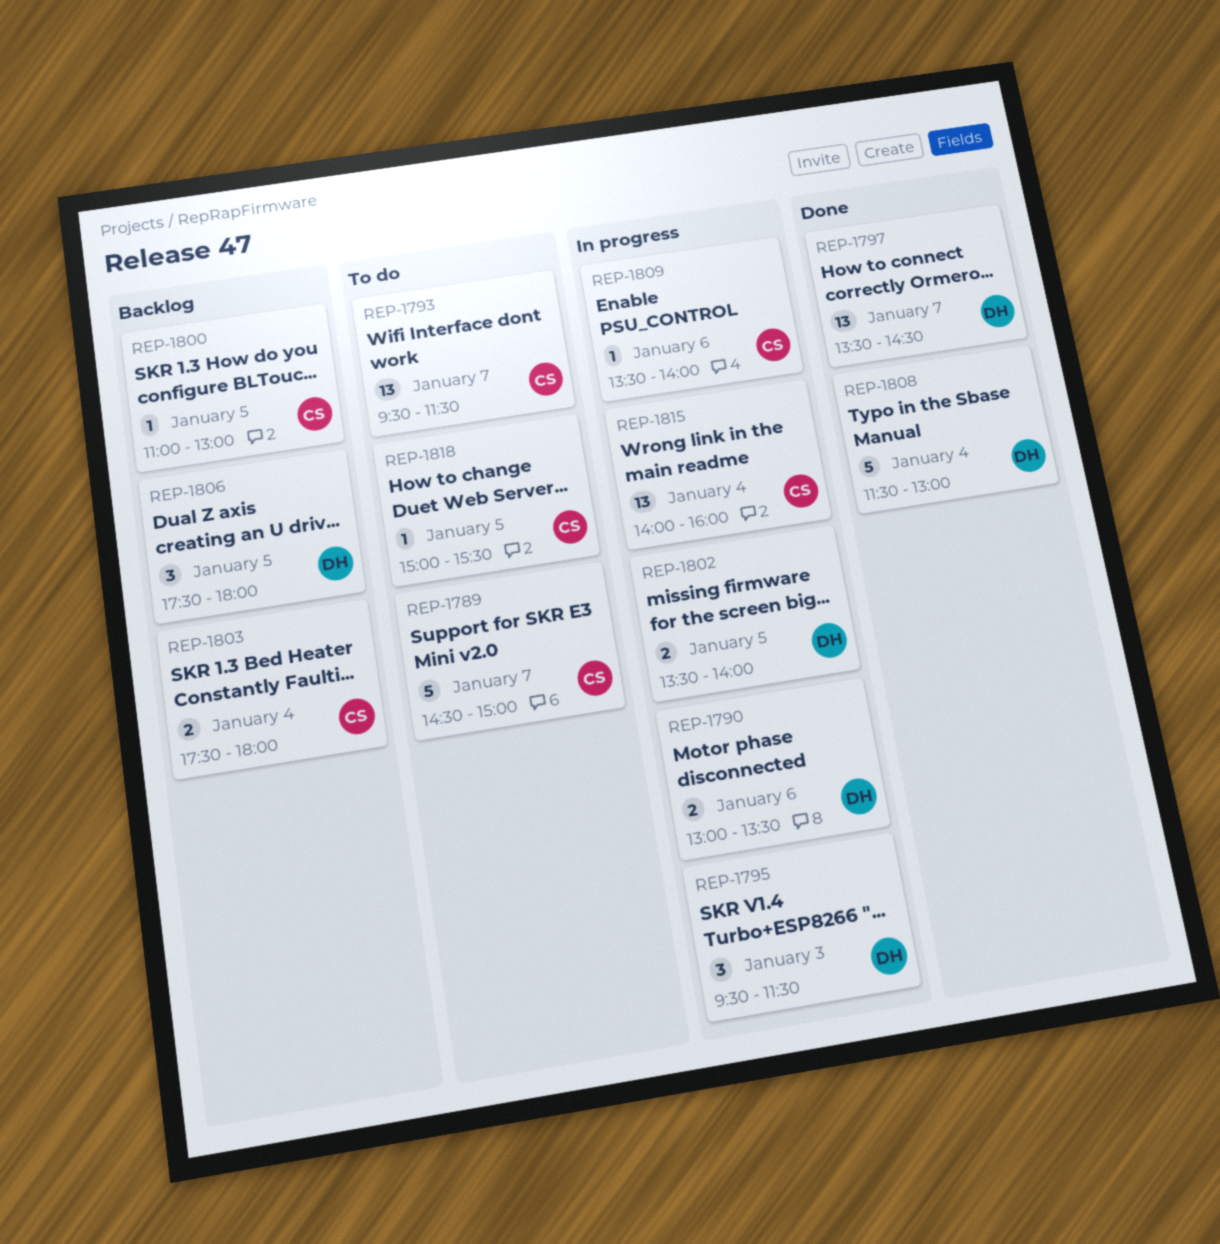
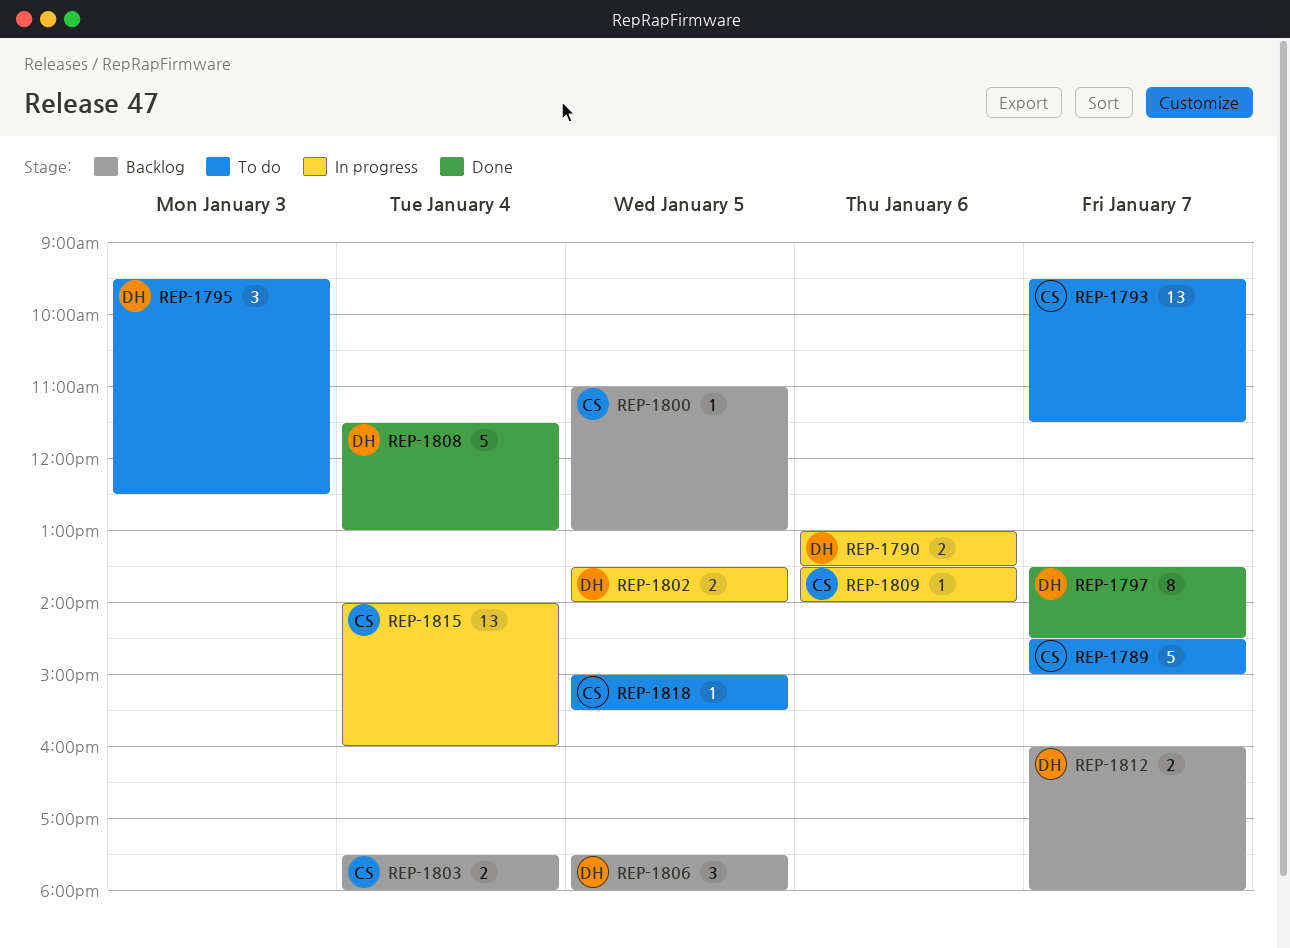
REP-1795, status: In progress -> To do
REP-1795, ends: 11:30 -> 12:30
REP-1797, estimate: 13 -> 8
REP-1812: none -> present

